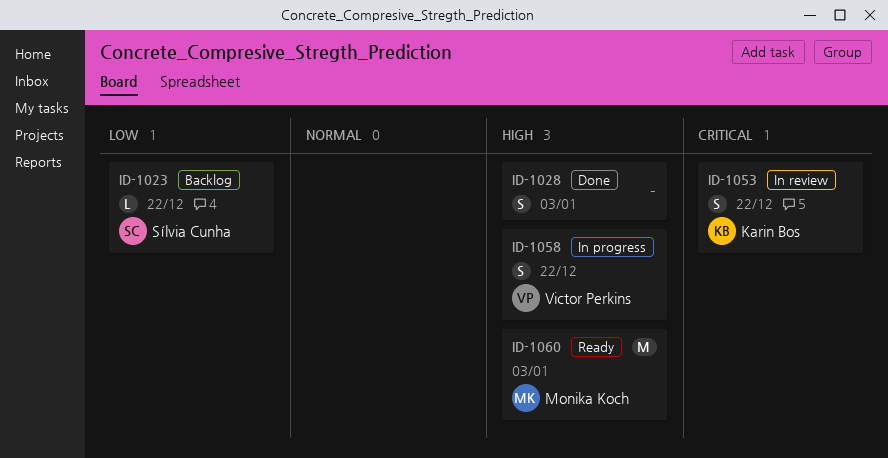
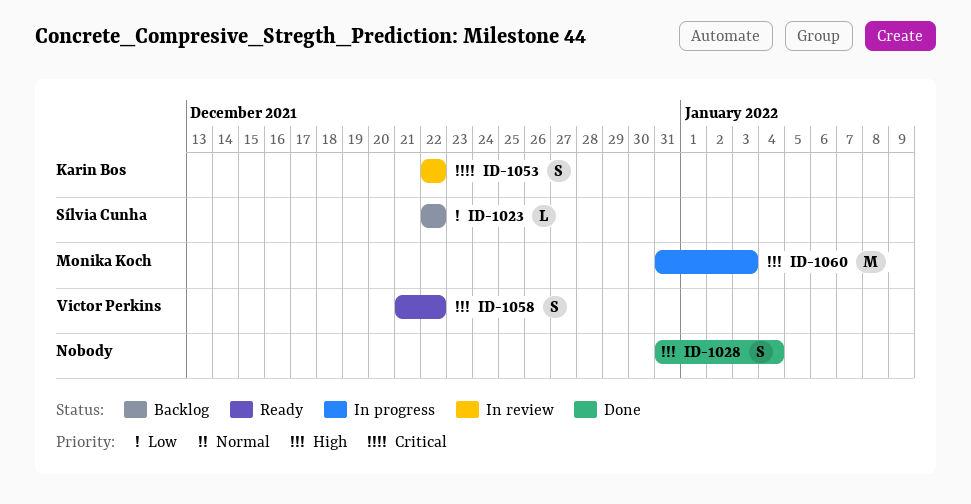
ID-1028, due: Jan 3 -> Jan 4
ID-1058, status: In progress -> Ready
ID-1060, status: Ready -> In progress

